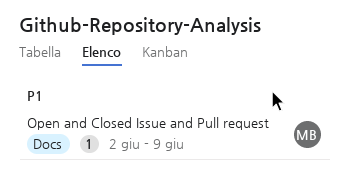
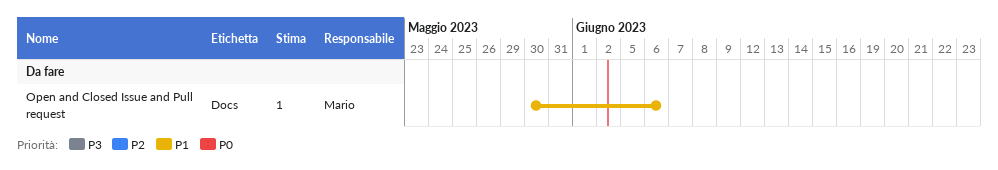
Open and Closed Issue and Pull request, start: Jun 2 -> May 30
Open and Closed Issue and Pull request, due: Jun 9 -> Jun 6

